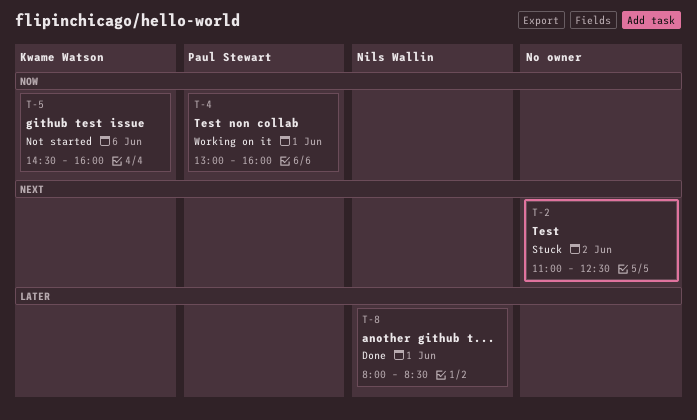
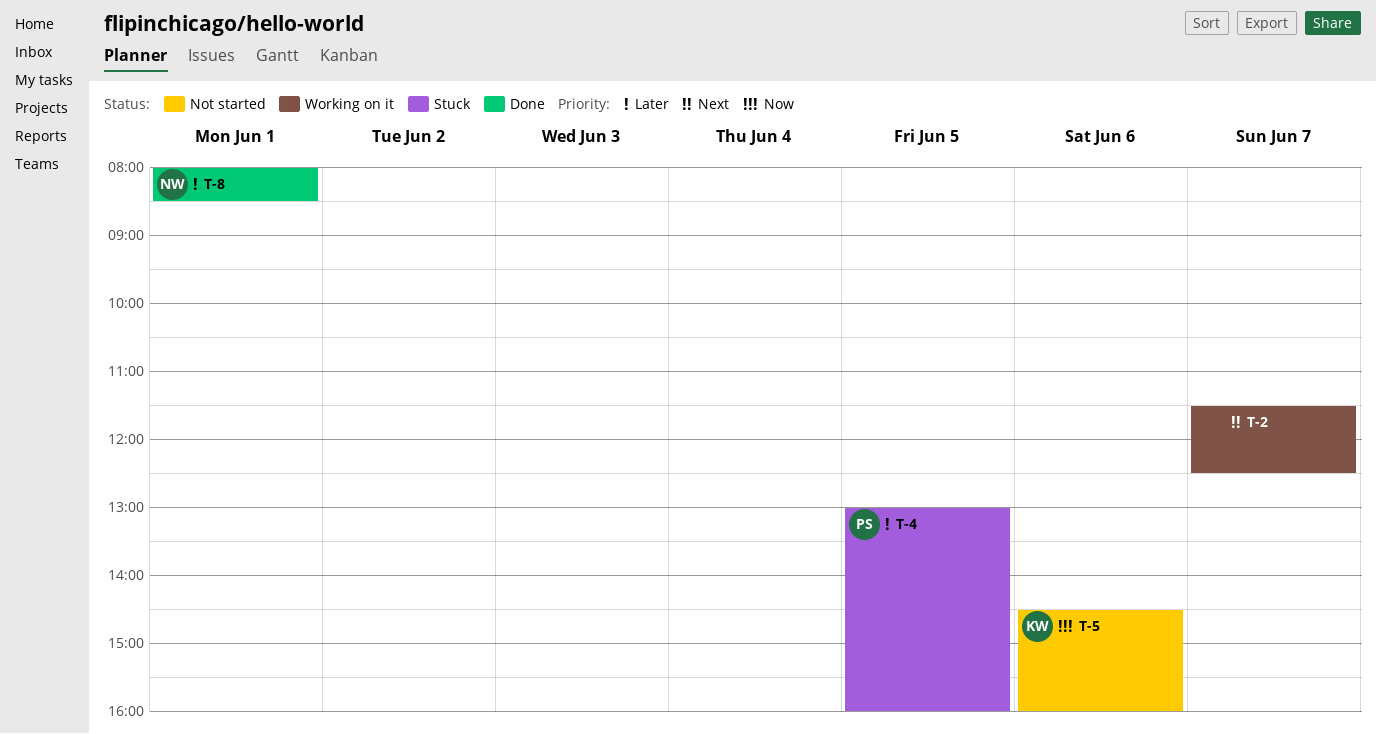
T-2, status: Stuck -> Working on it
T-2, day: Jun 2 -> Jun 7
T-2, begins: 11:00 -> 11:30
T-4, status: Working on it -> Stuck
T-4, priority: Now -> Later
T-4, day: Jun 1 -> Jun 5

